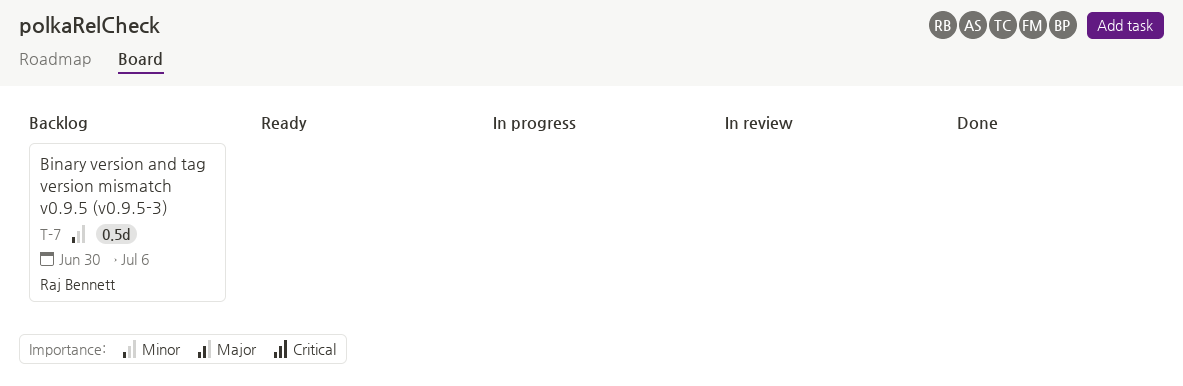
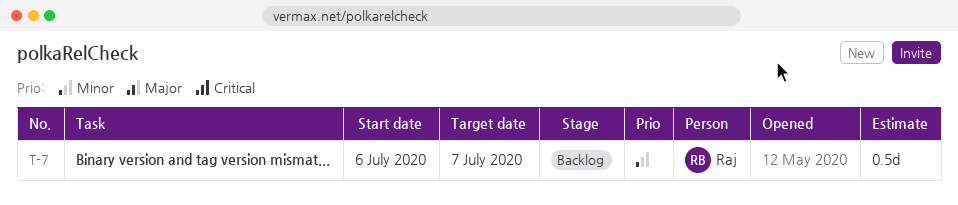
T-7, start: Jun 30 -> Jul 6
T-7, due: Jul 6 -> Jul 7

